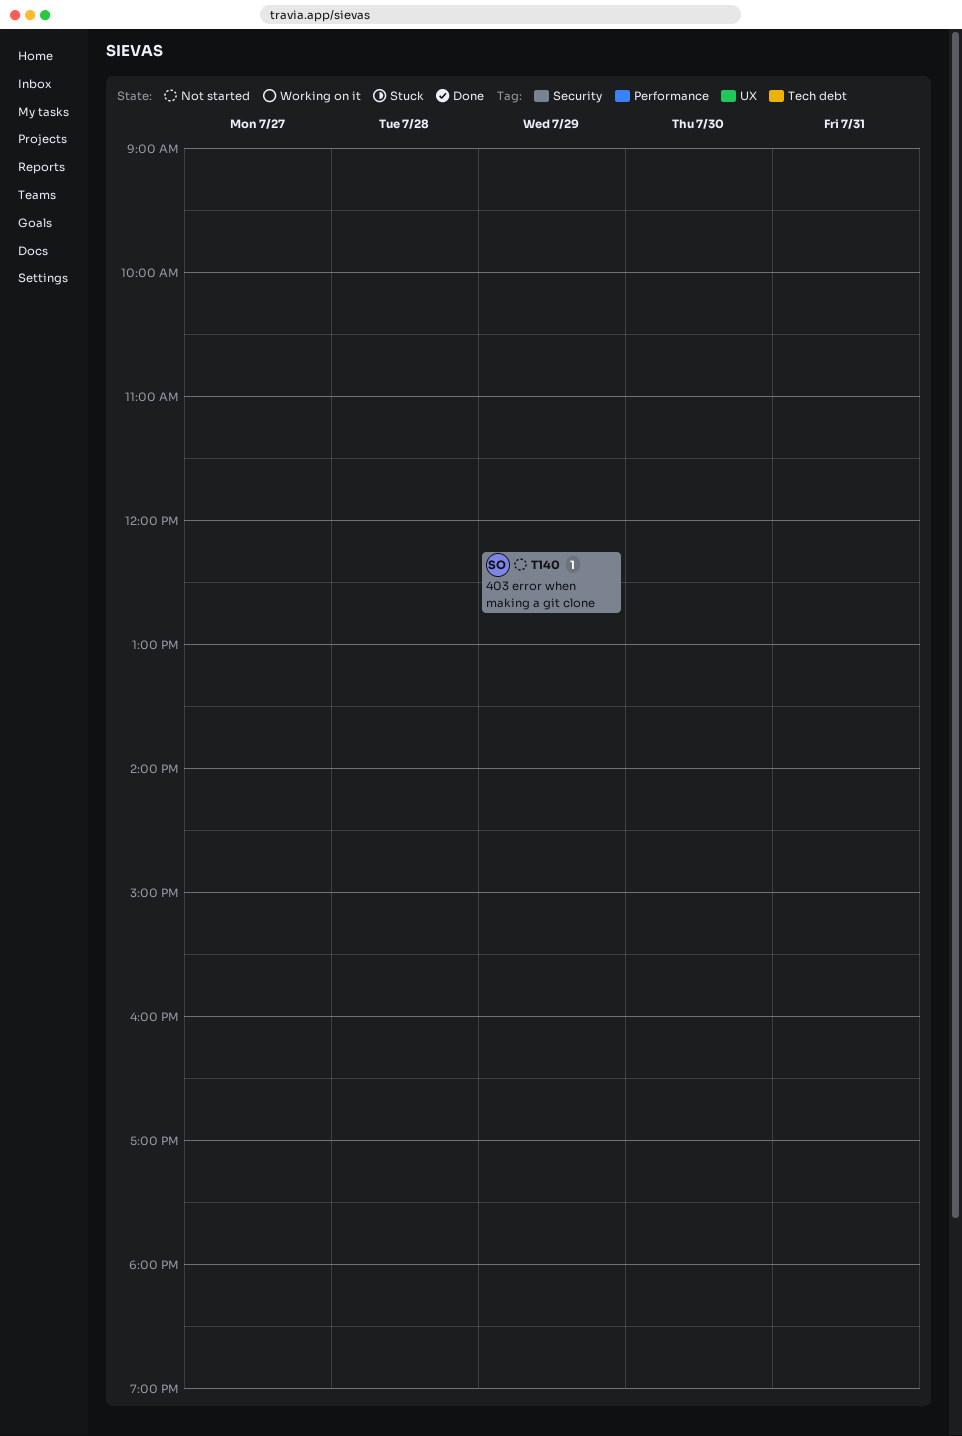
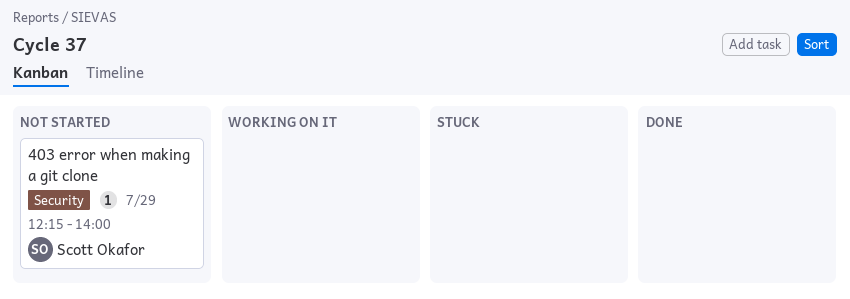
403 error when making a git clone, ends: 12:45 -> 14:00

